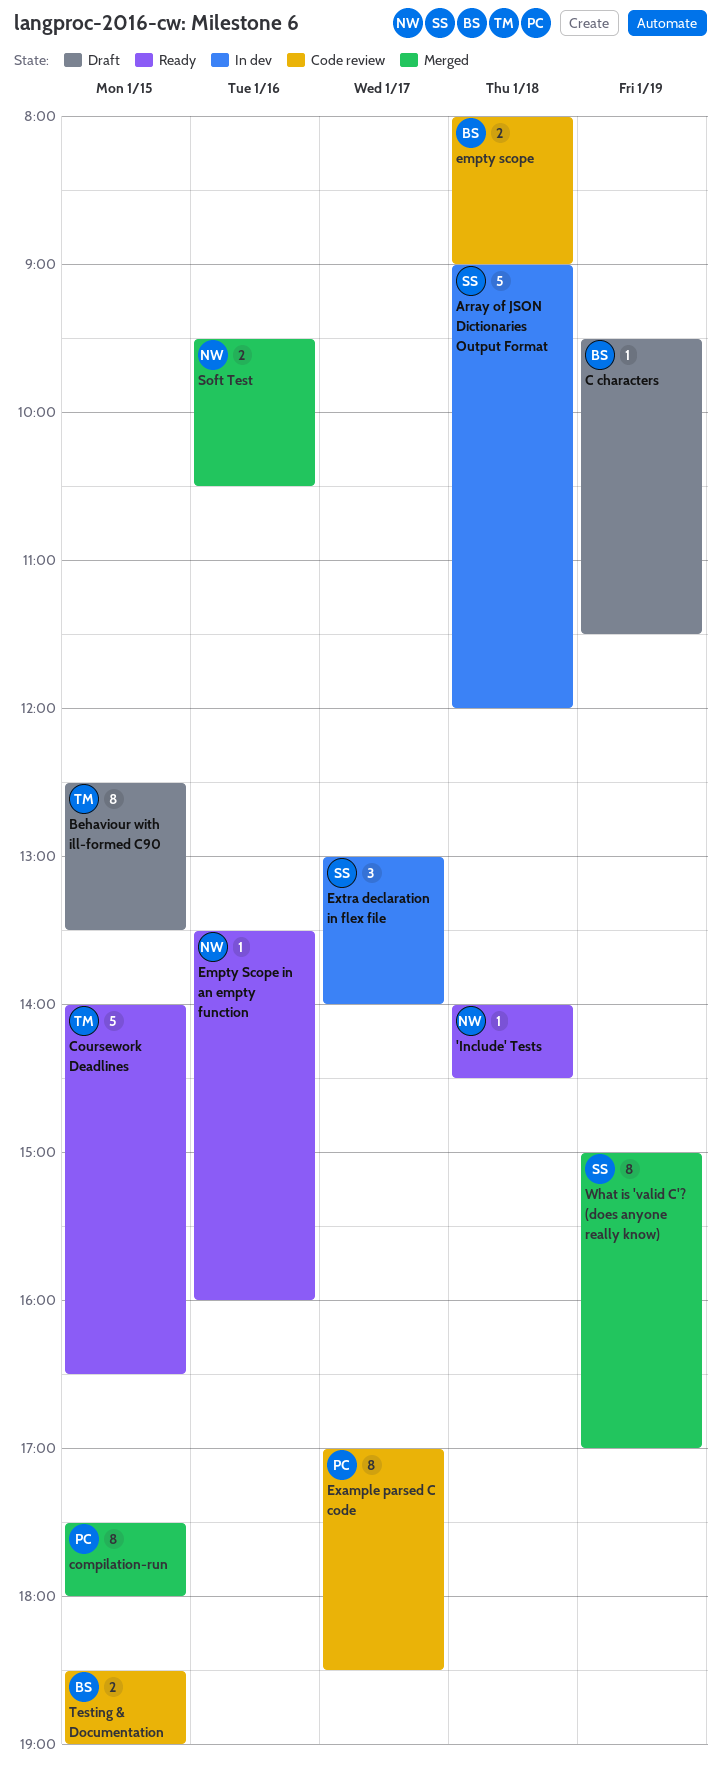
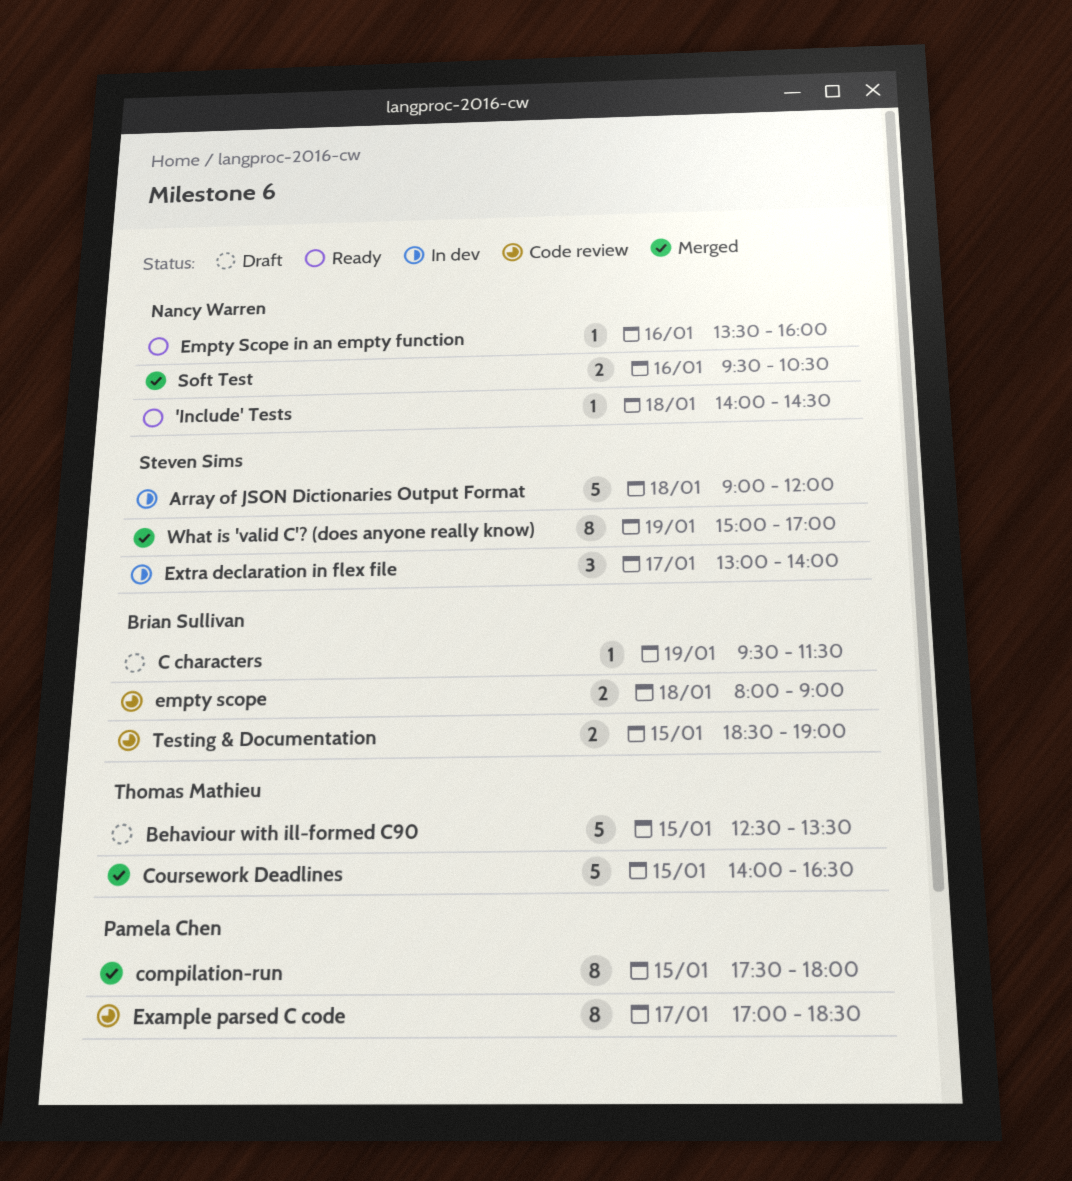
Behaviour with ill-formed C90, estimate: 8 -> 5
Coursework Deadlines, status: Ready -> Merged

